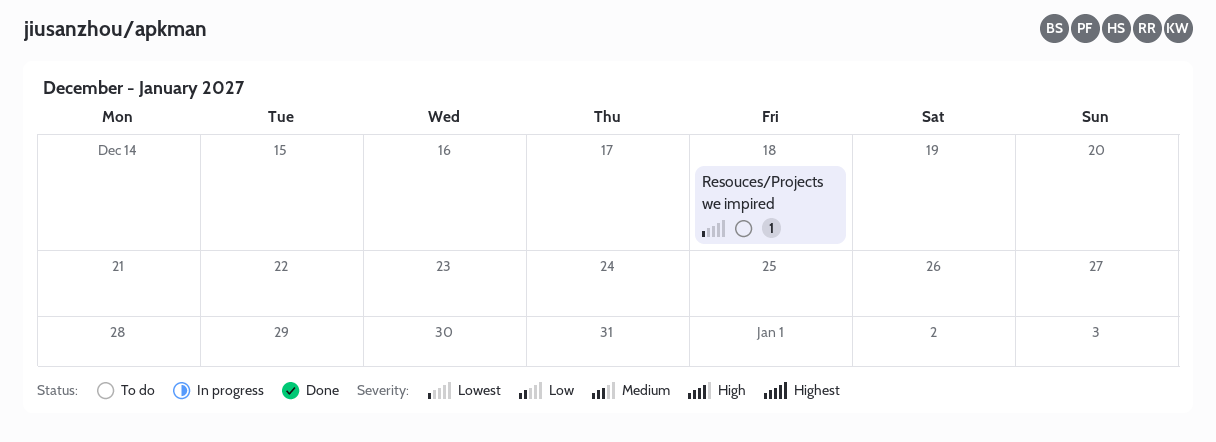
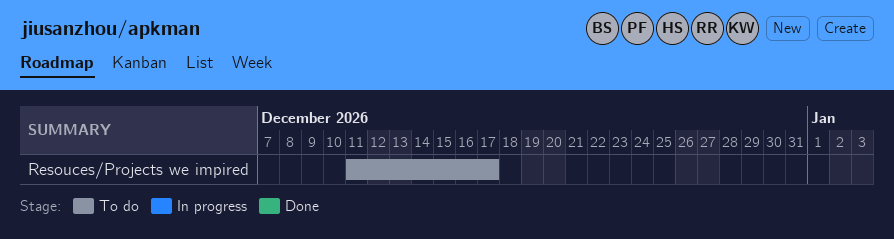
Resouces/Projects we impired, due: Dec 18 -> Dec 17

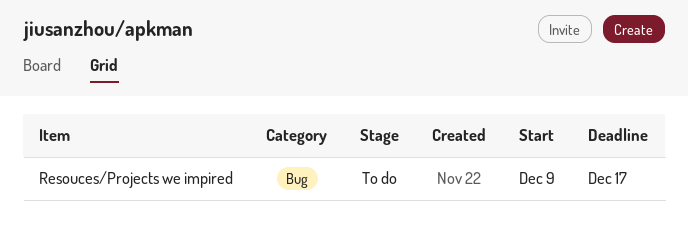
Resouces/Projects we impired, start: Dec 11 -> Dec 9

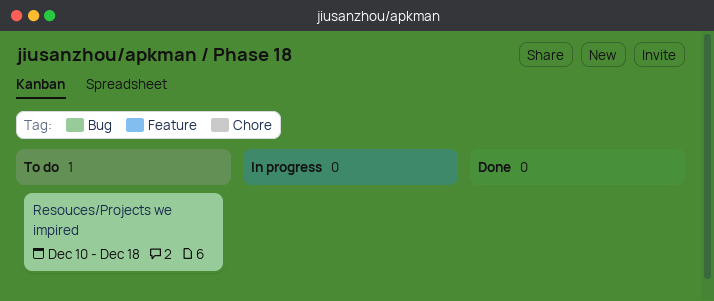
Resouces/Projects we impired, start: Dec 9 -> Dec 10
Resouces/Projects we impired, due: Dec 17 -> Dec 18

